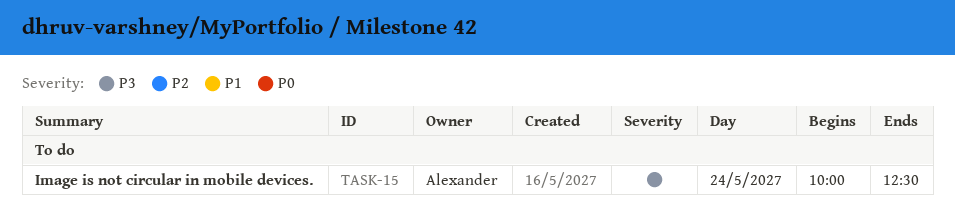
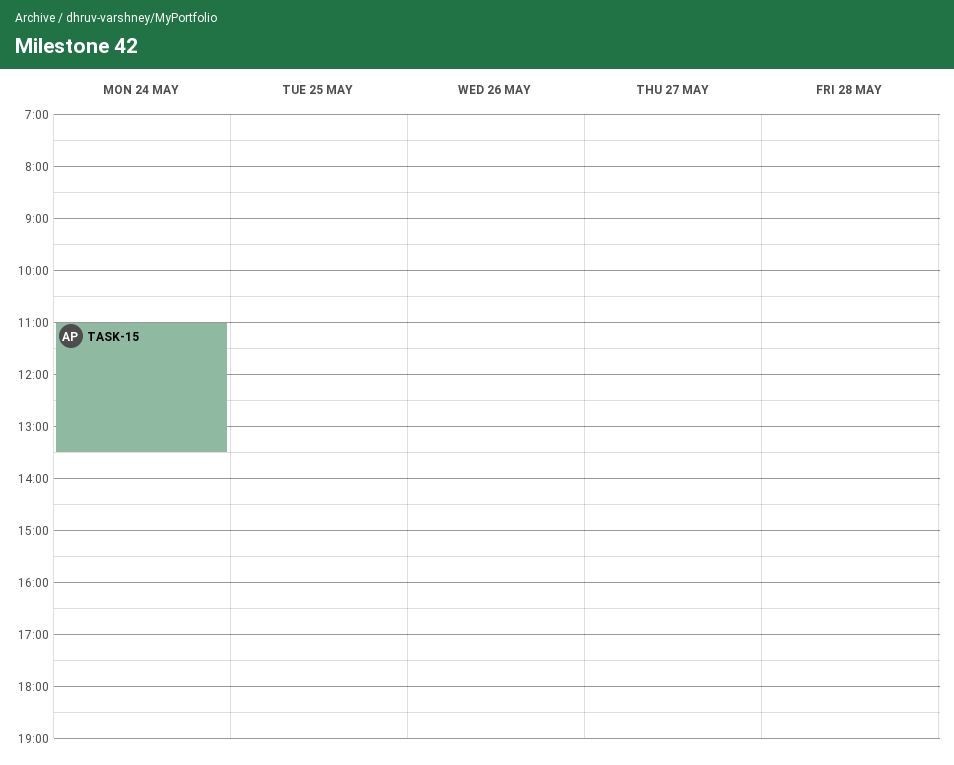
TASK-15, begins: 10:00 -> 11:00
TASK-15, ends: 12:30 -> 13:30

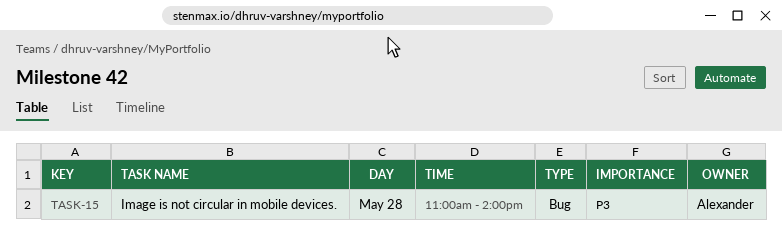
TASK-15, day: May 24 -> May 28
TASK-15, ends: 13:30 -> 14:00

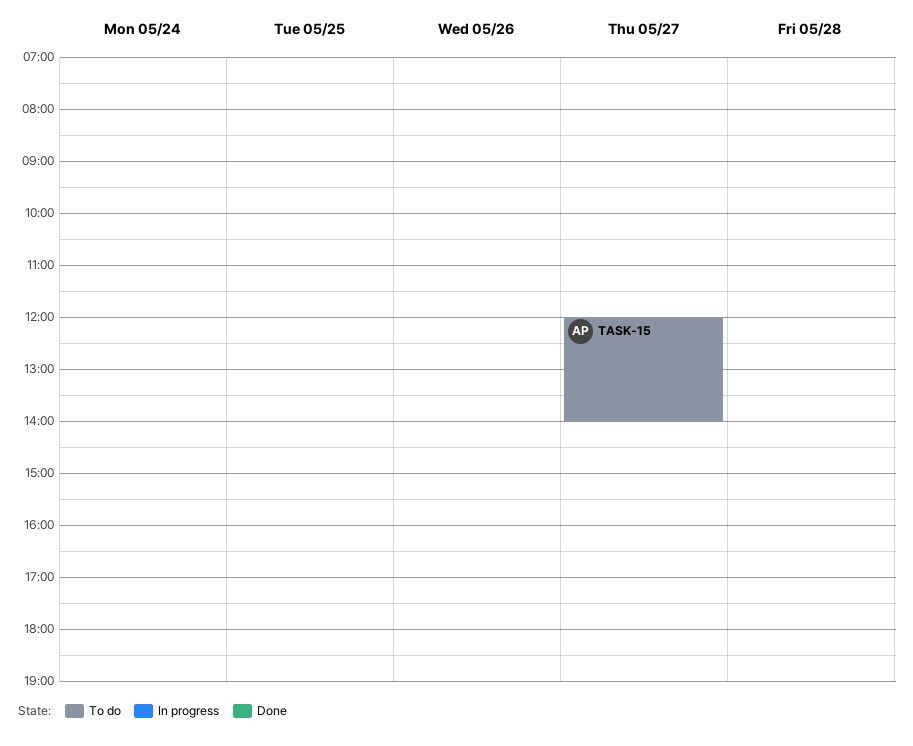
TASK-15, day: May 28 -> May 27
TASK-15, begins: 11:00 -> 12:00

